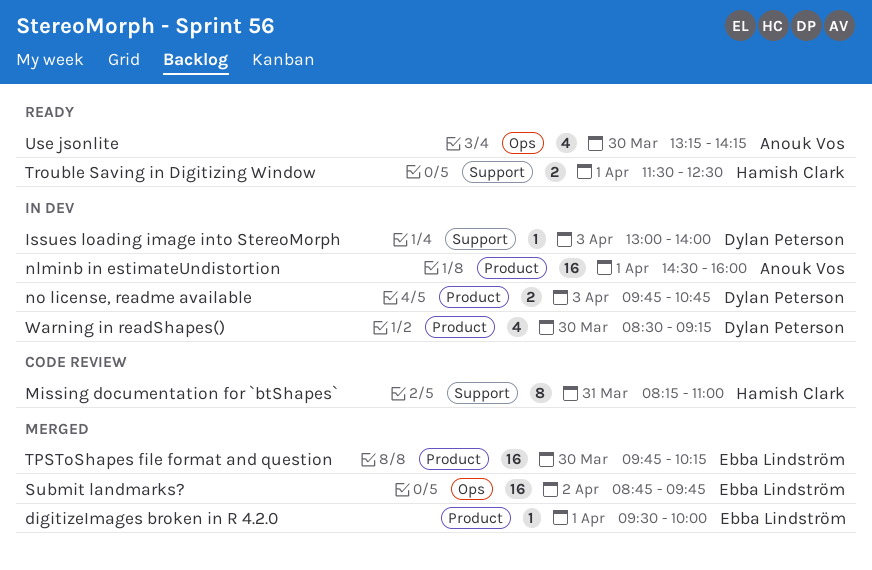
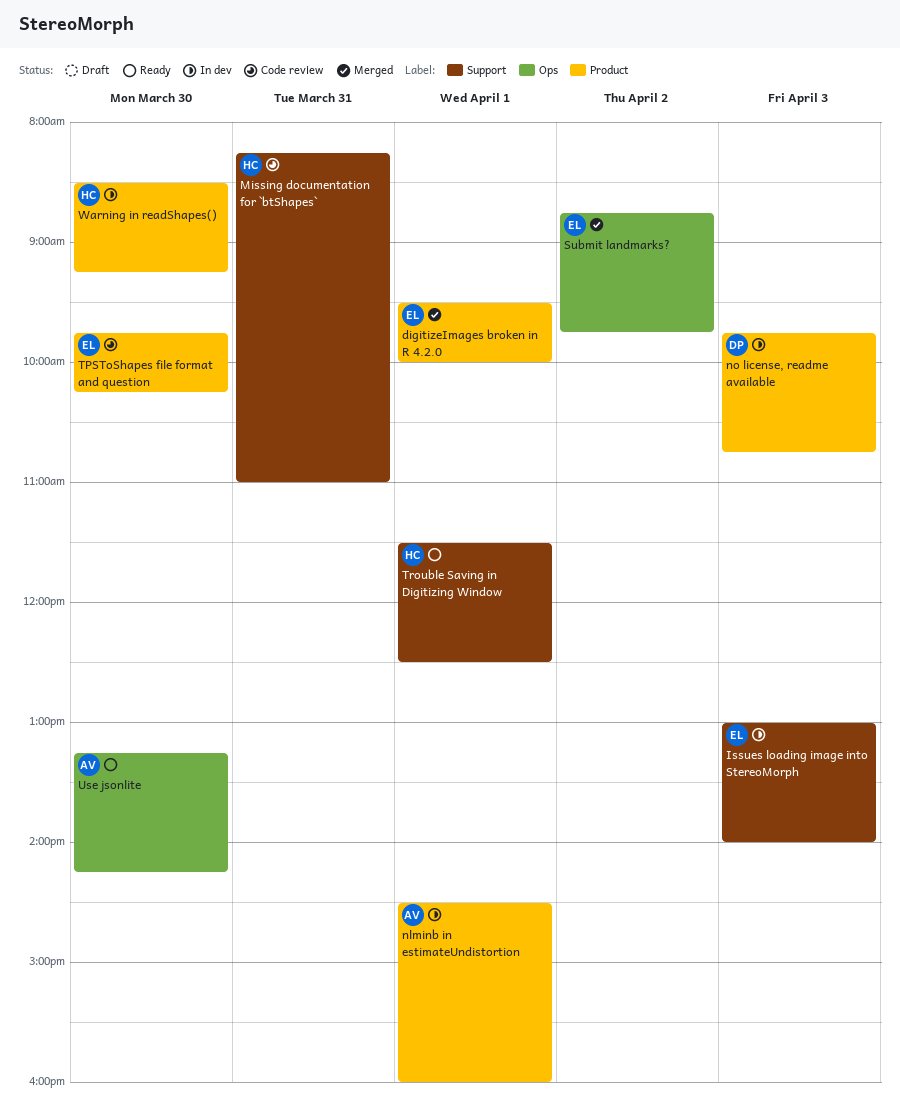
Issues loading image into StereoMorph, owner: Dylan Peterson -> Ebba Lindström
TPSToShapes file format and question, status: Merged -> Code review
Warning in readShapes(), owner: Dylan Peterson -> Hamish Clark

